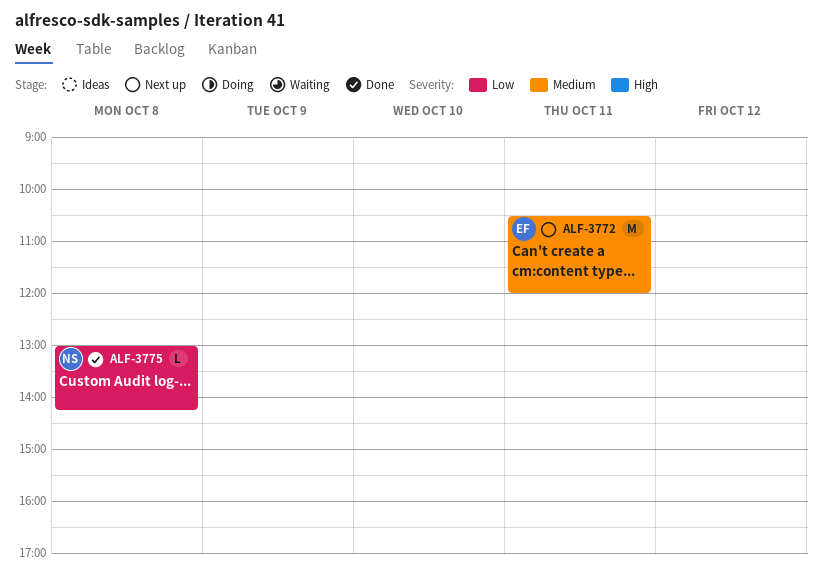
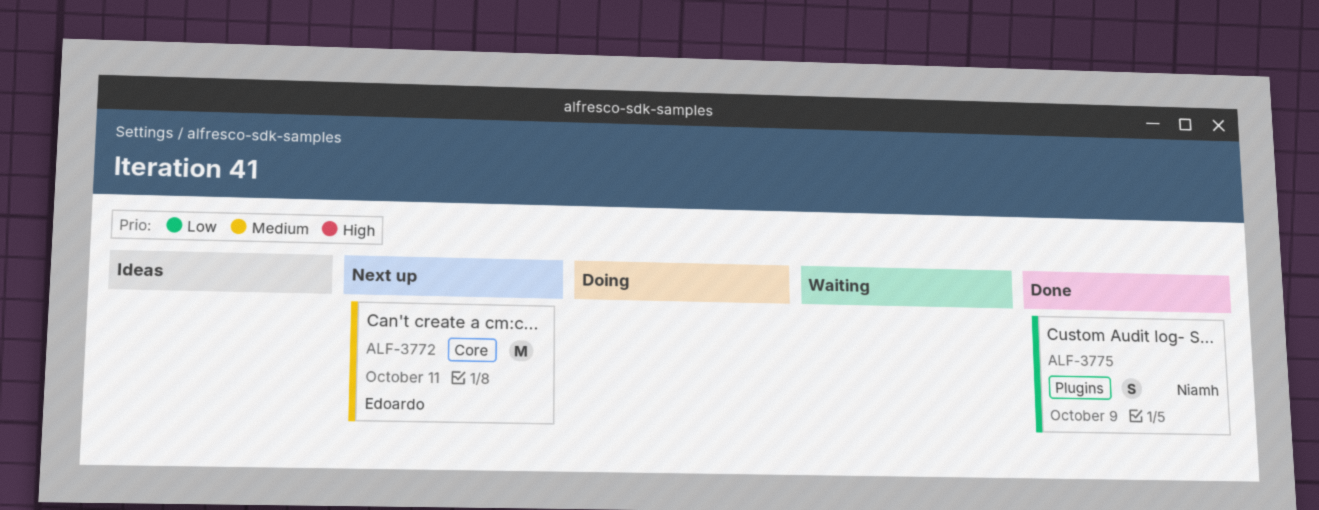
ALF-3775, estimate: L -> S
ALF-3775, day: Oct 8 -> Oct 9

